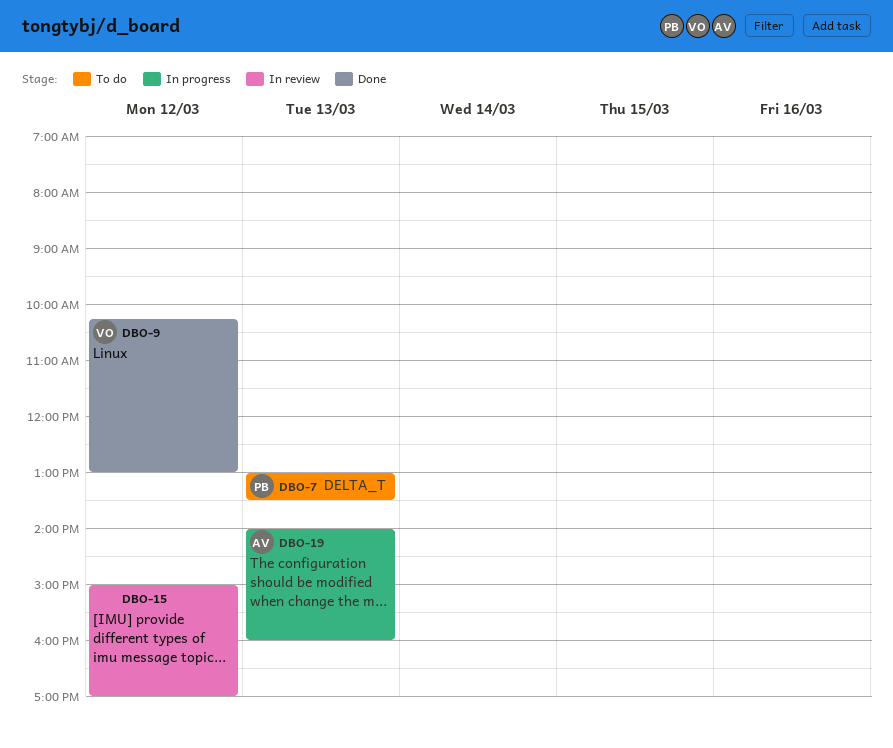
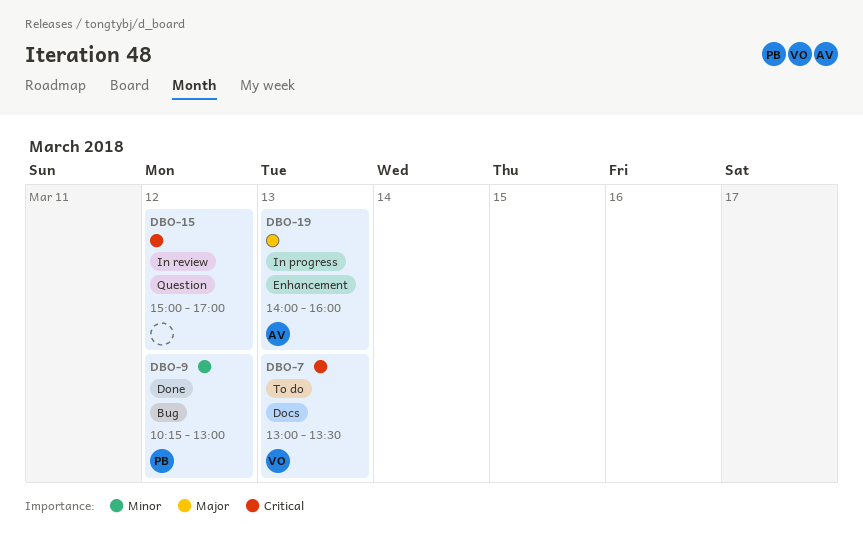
DBO-7, owner: PB -> VO
DBO-9, owner: VO -> PB

